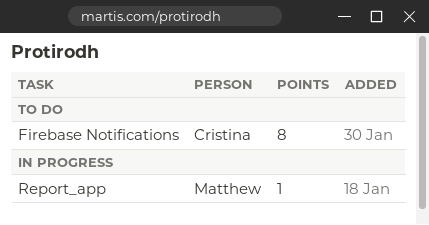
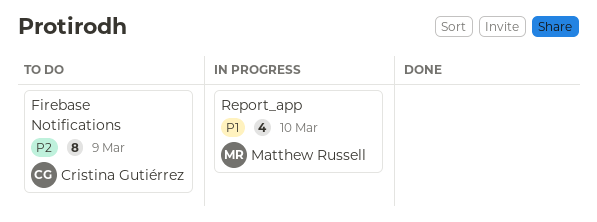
Report_app, estimate: 1 -> 4

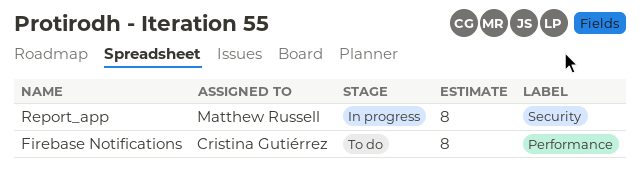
Report_app, estimate: 4 -> 8

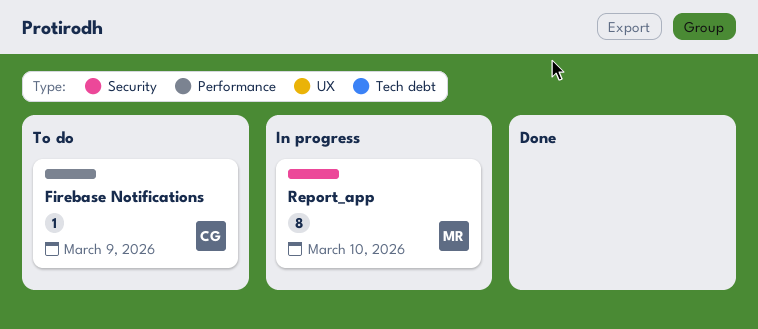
Firebase Notifications, estimate: 8 -> 1

